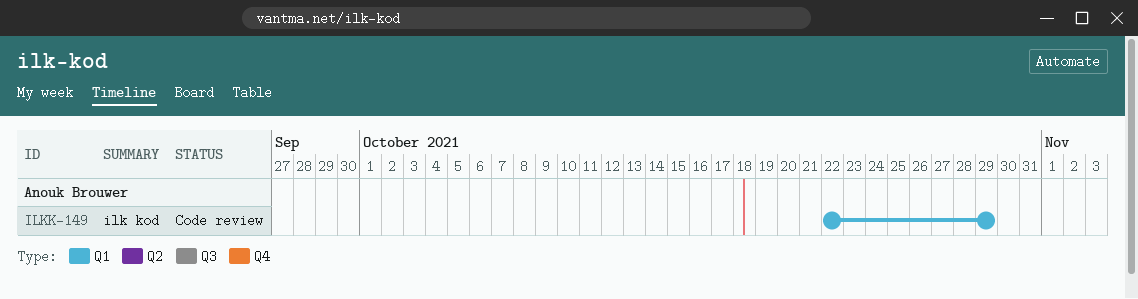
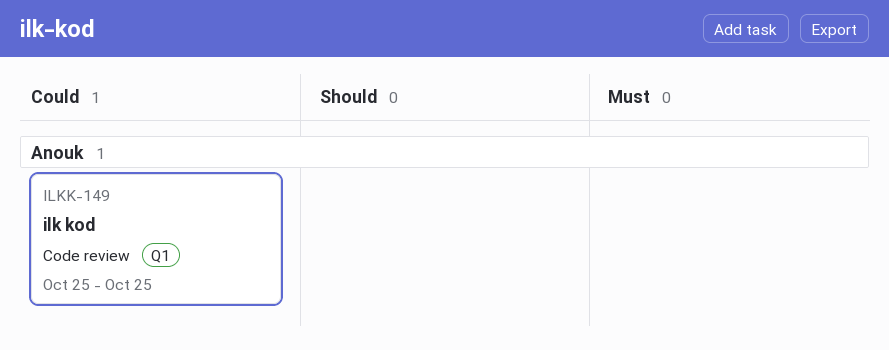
ILKK-149, start: Oct 22 -> Oct 25
ILKK-149, due: Oct 29 -> Oct 25

